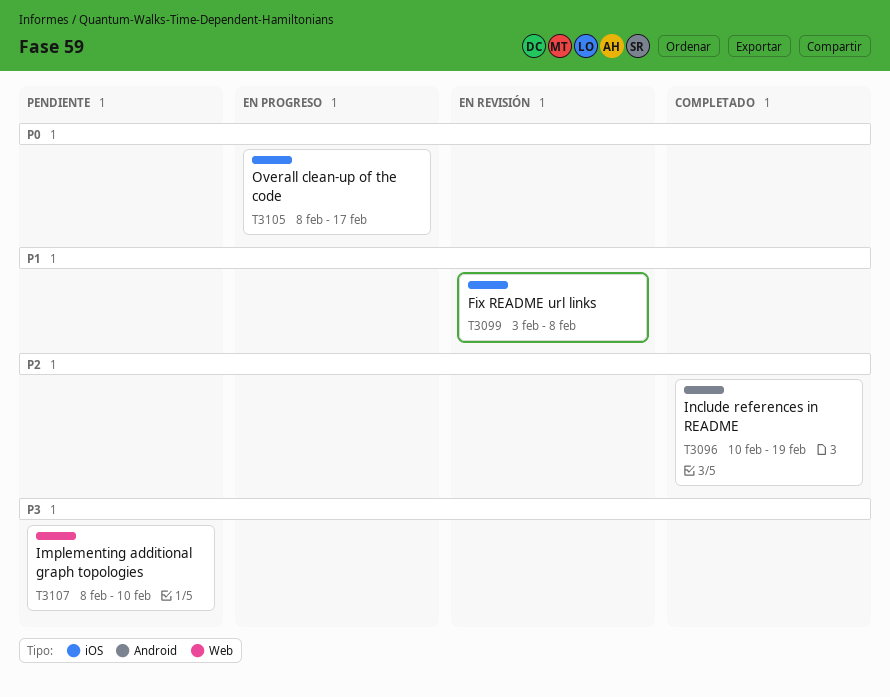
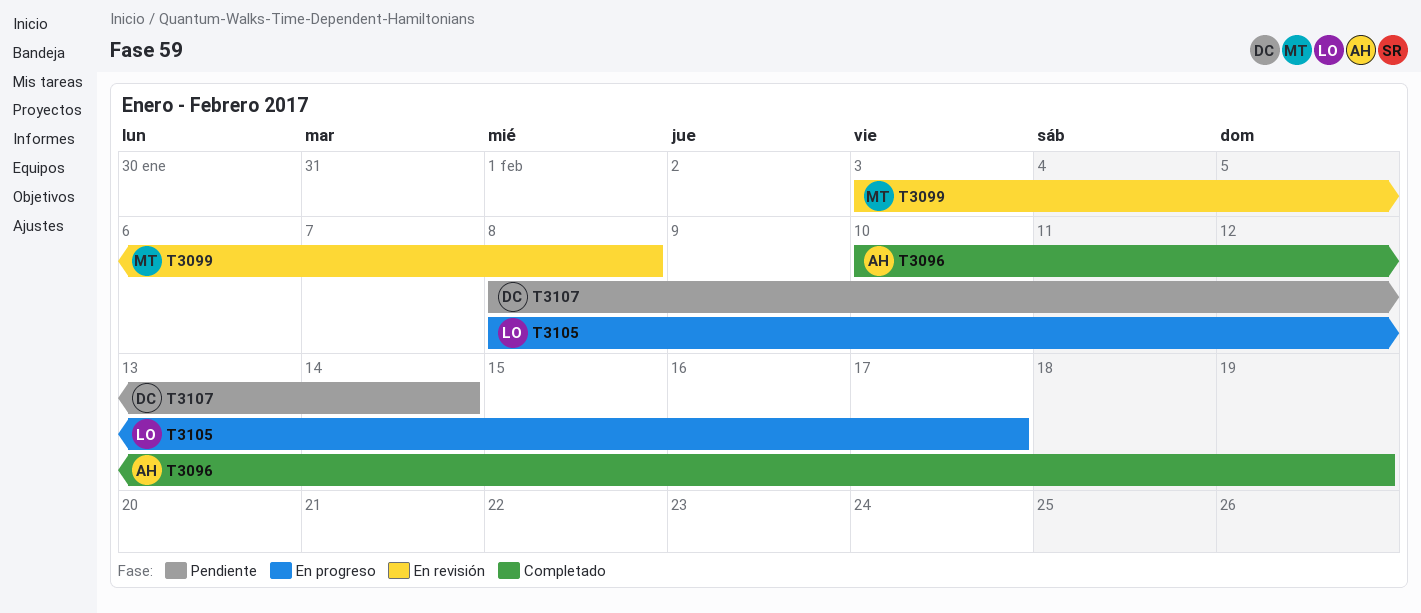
T3107, due: Feb 10 -> Feb 14

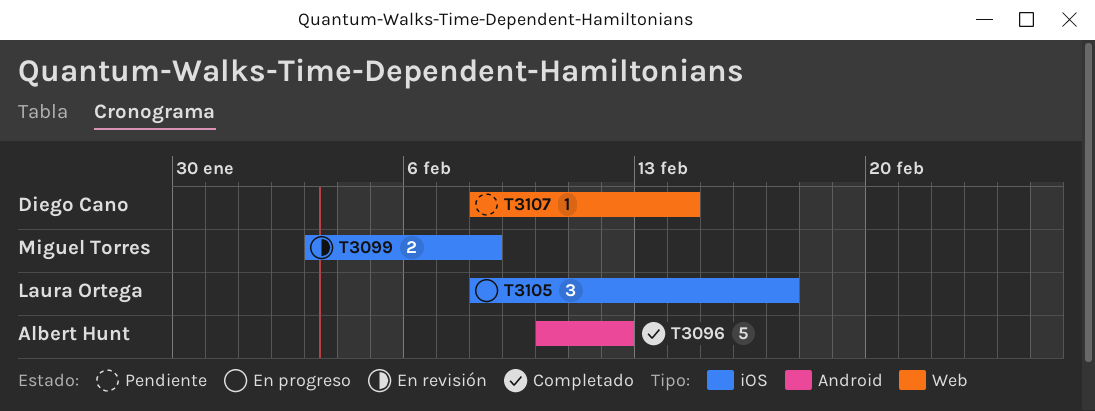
T3096, due: Feb 19 -> Feb 12

